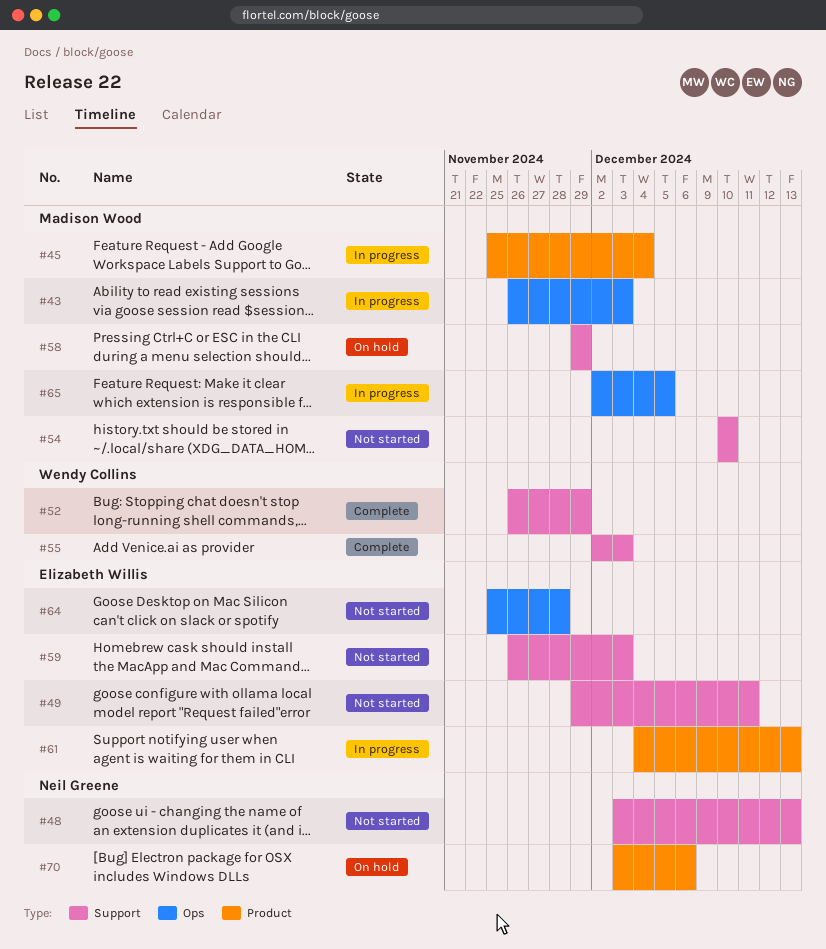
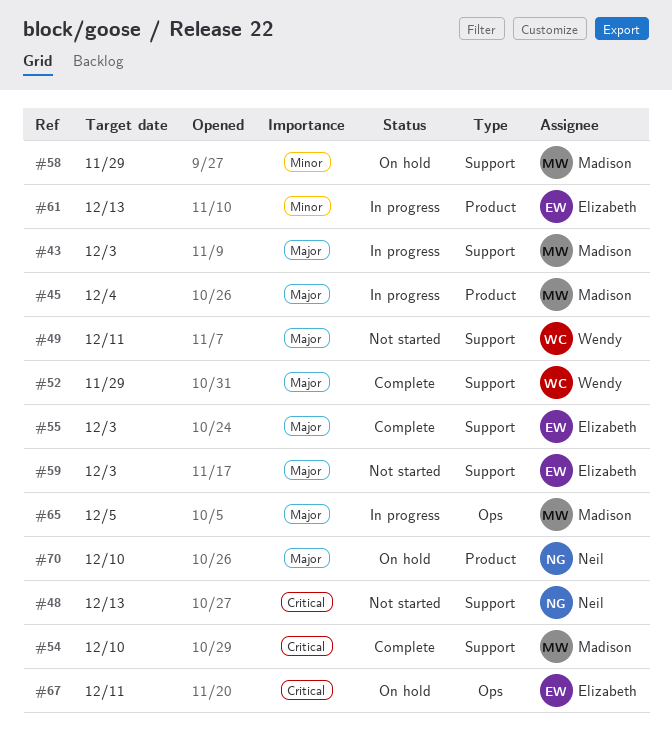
#43, label: Ops -> Support
#49, owner: Elizabeth Willis -> Wendy Collins
#54, status: Not started -> Complete
#55, owner: Wendy Collins -> Elizabeth Willis
#64: present -> none
#67: none -> present
#70, due: Dec 6 -> Dec 10

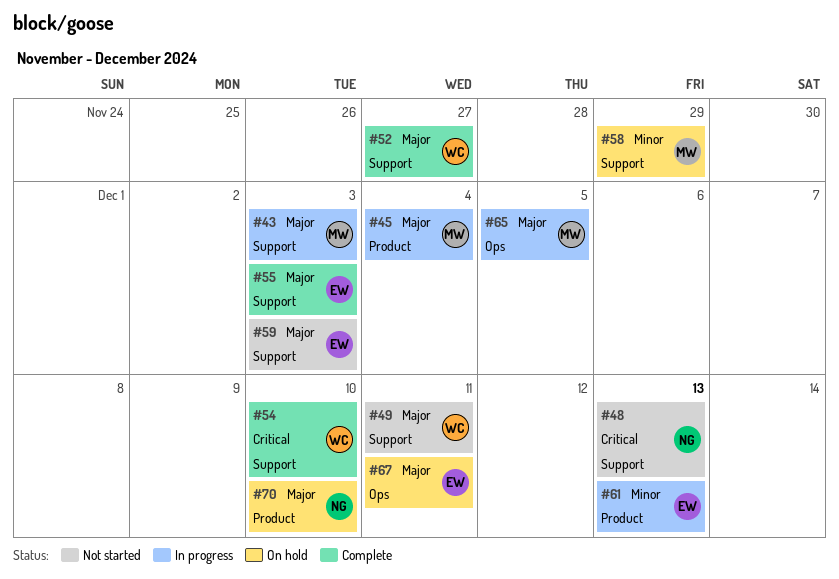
#52, due: Nov 29 -> Nov 27
#54, owner: Madison -> Wendy
#67, priority: Critical -> Major

